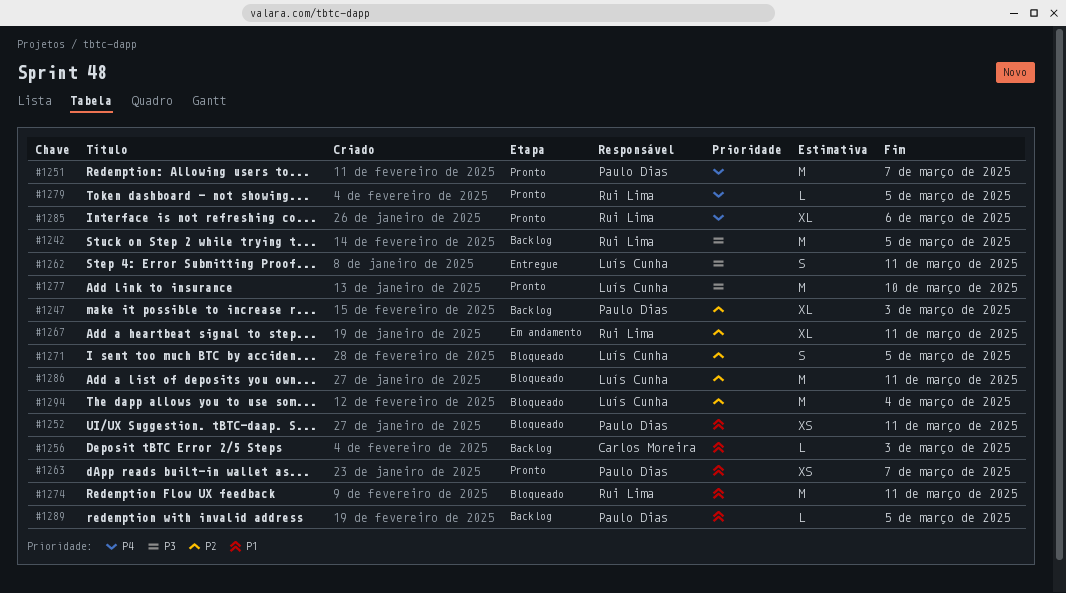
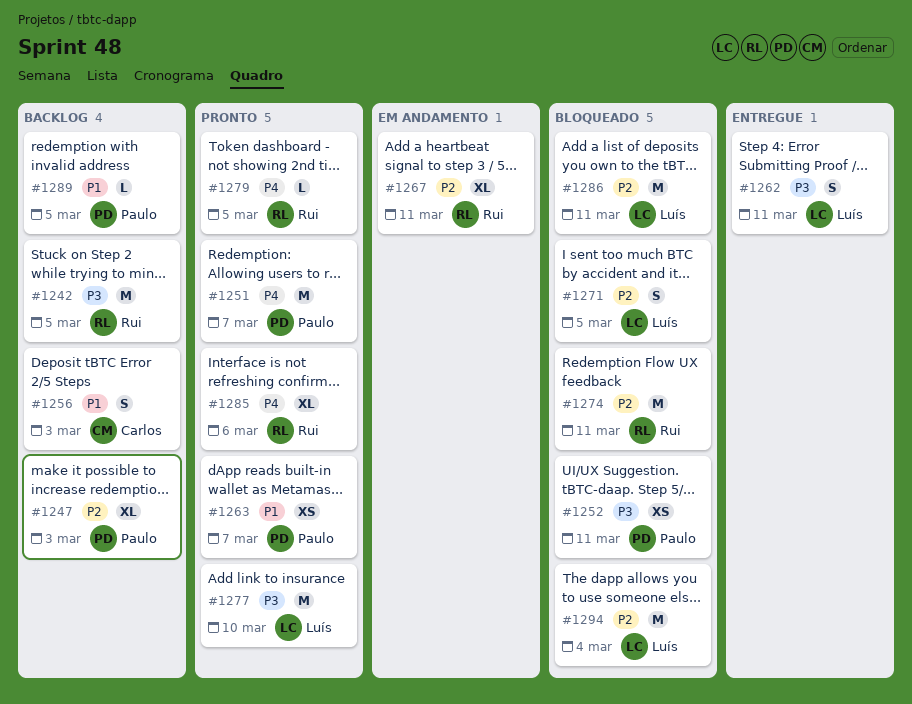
#1252, priority: P1 -> P3
#1256, estimate: L -> S
#1274, priority: P1 -> P2

